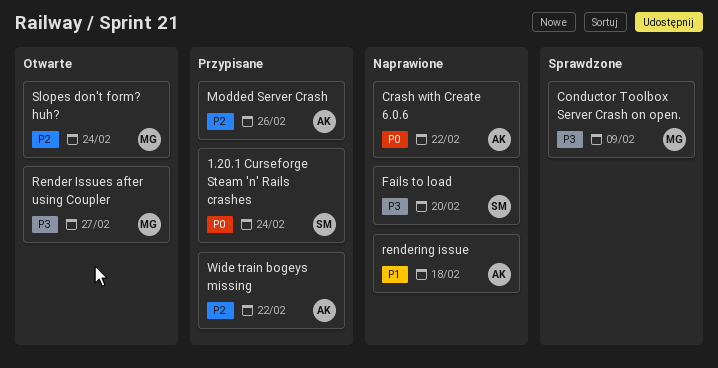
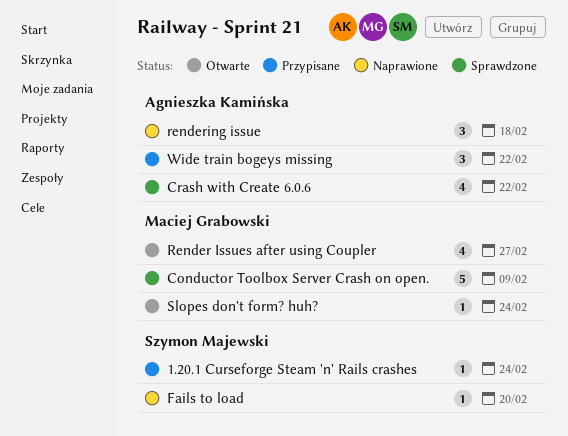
Crash with Create 6.0.6, status: Naprawione -> Sprawdzone
Modded Server Crash: present -> none

